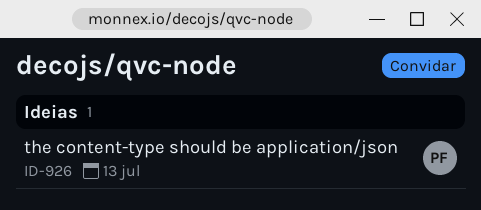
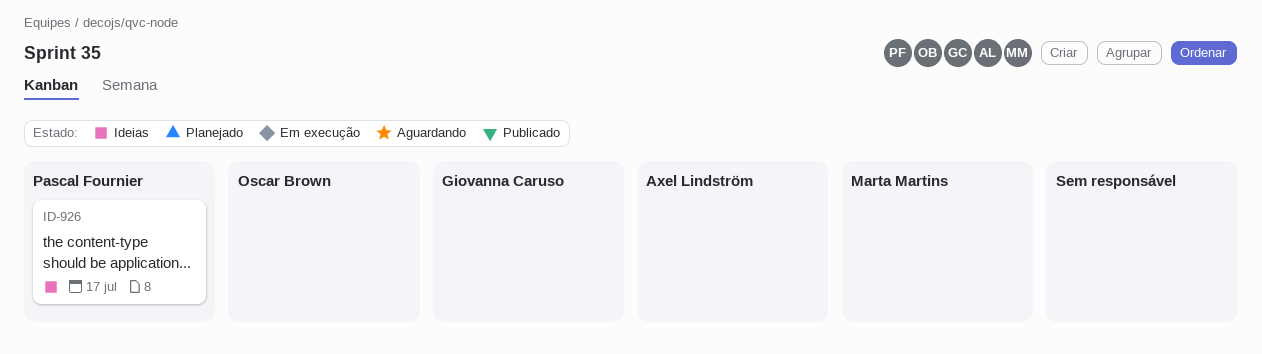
ID-926, due: Jul 13 -> Jul 17

